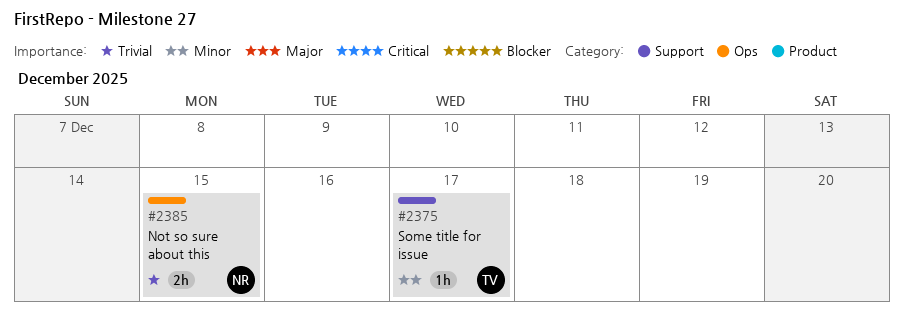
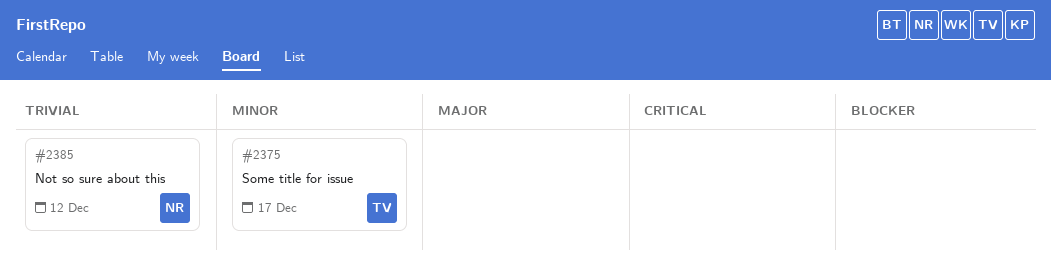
#2385, due: Dec 15 -> Dec 12

